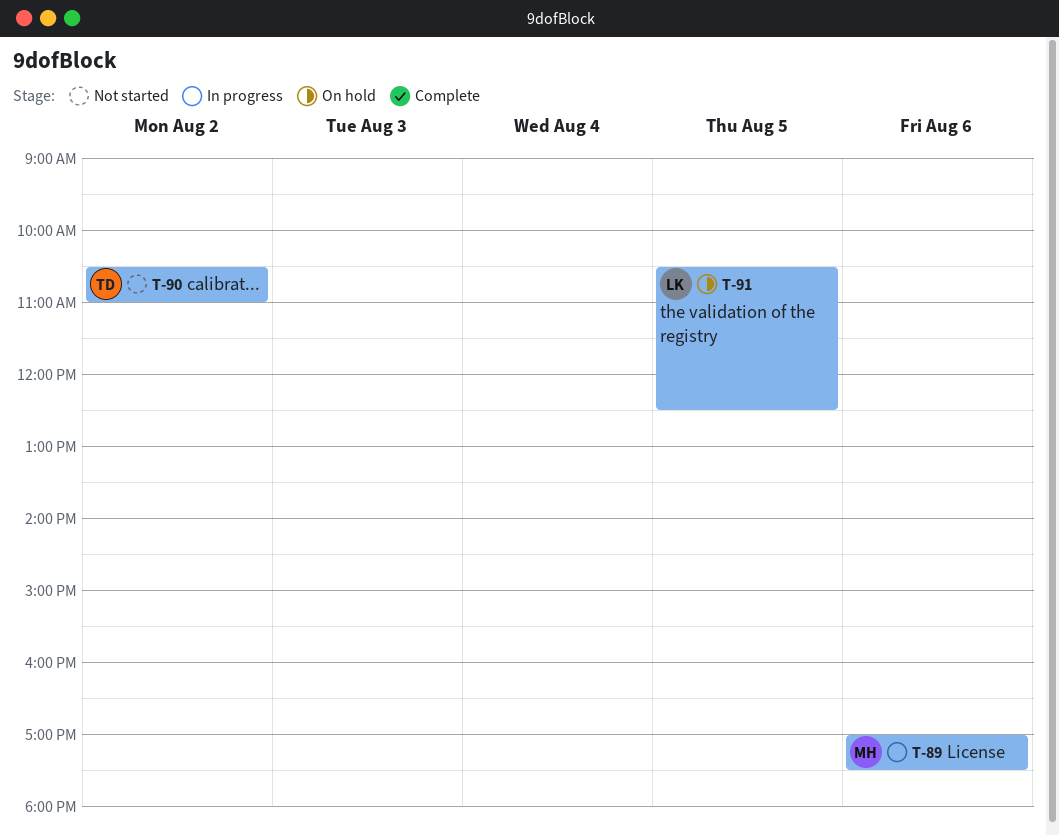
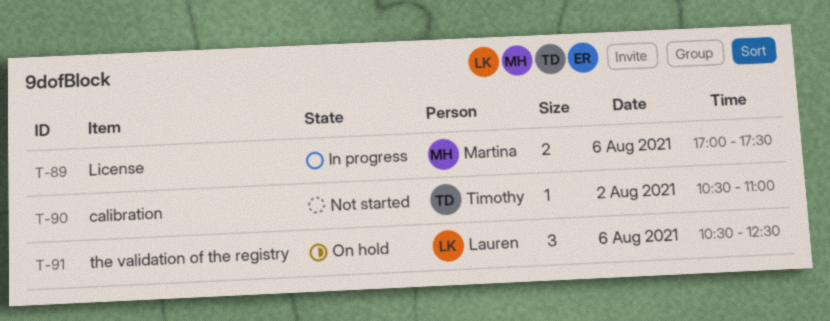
T-91, day: Aug 5 -> Aug 6

